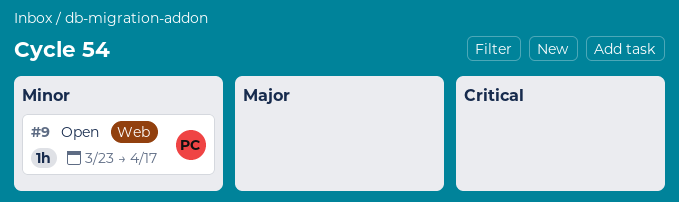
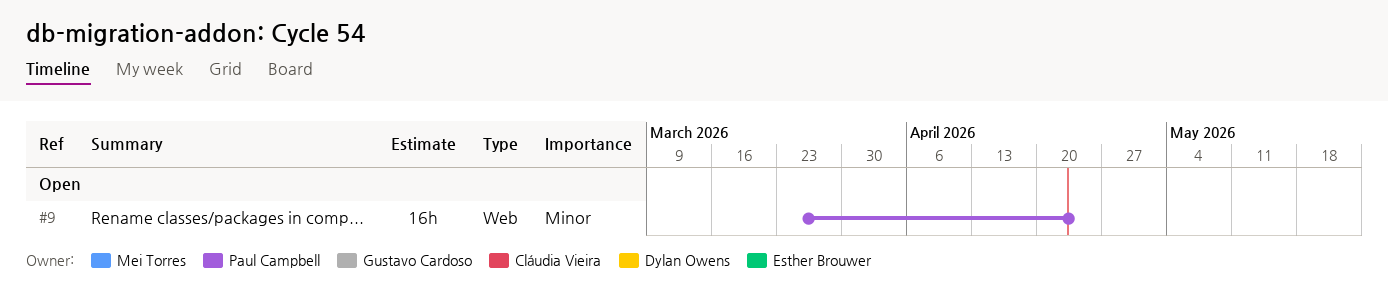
#9, estimate: 1h -> 16h
#9, due: Apr 17 -> Apr 24

